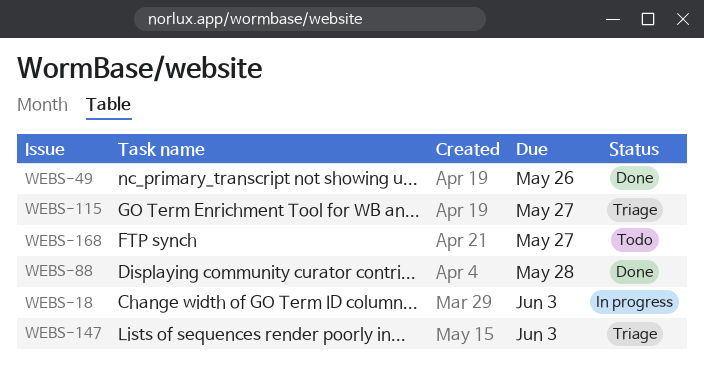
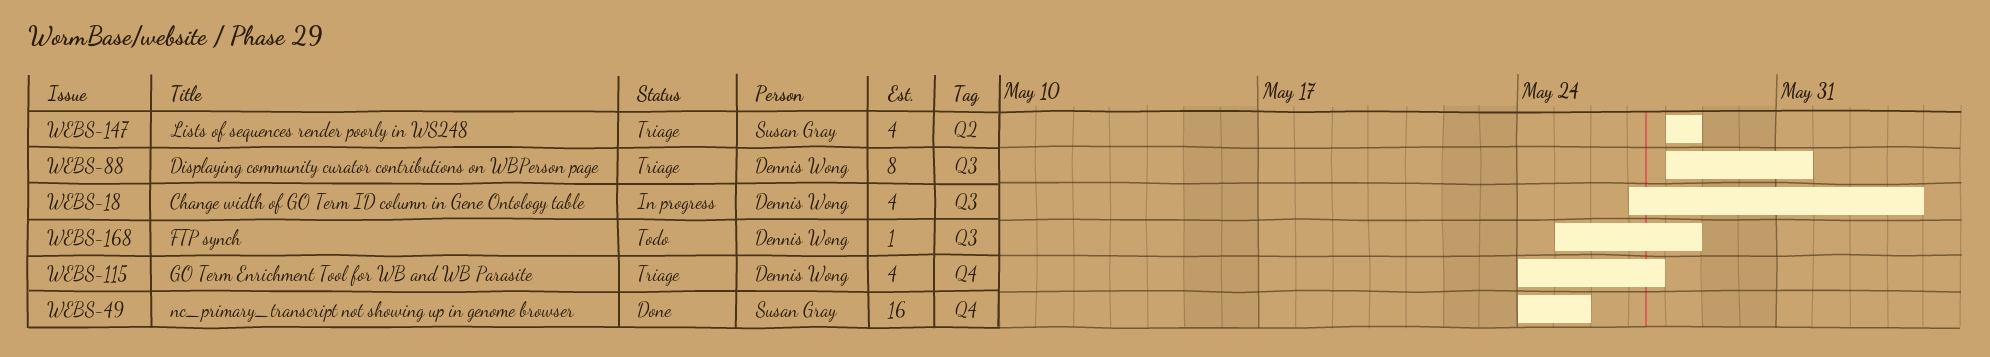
WEBS-49, due: May 26 -> May 25
WEBS-88, status: Done -> Triage
WEBS-88, due: May 28 -> May 31
WEBS-147, due: Jun 3 -> May 28
WEBS-168, due: May 27 -> May 28

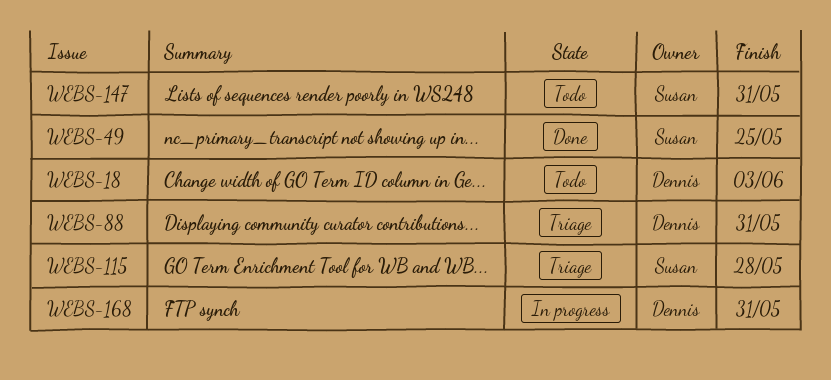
WEBS-18, status: In progress -> Todo
WEBS-115, owner: Dennis Wong -> Susan Gray
WEBS-115, due: May 27 -> May 28
WEBS-147, status: Triage -> Todo
WEBS-147, due: May 28 -> May 31
WEBS-168, status: Todo -> In progress
WEBS-168, due: May 28 -> May 31

